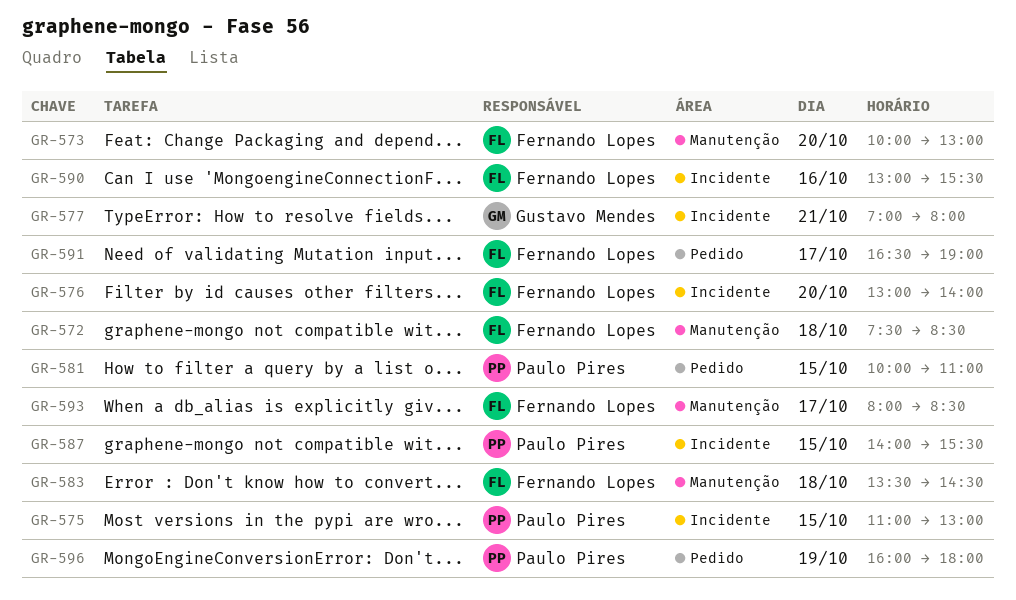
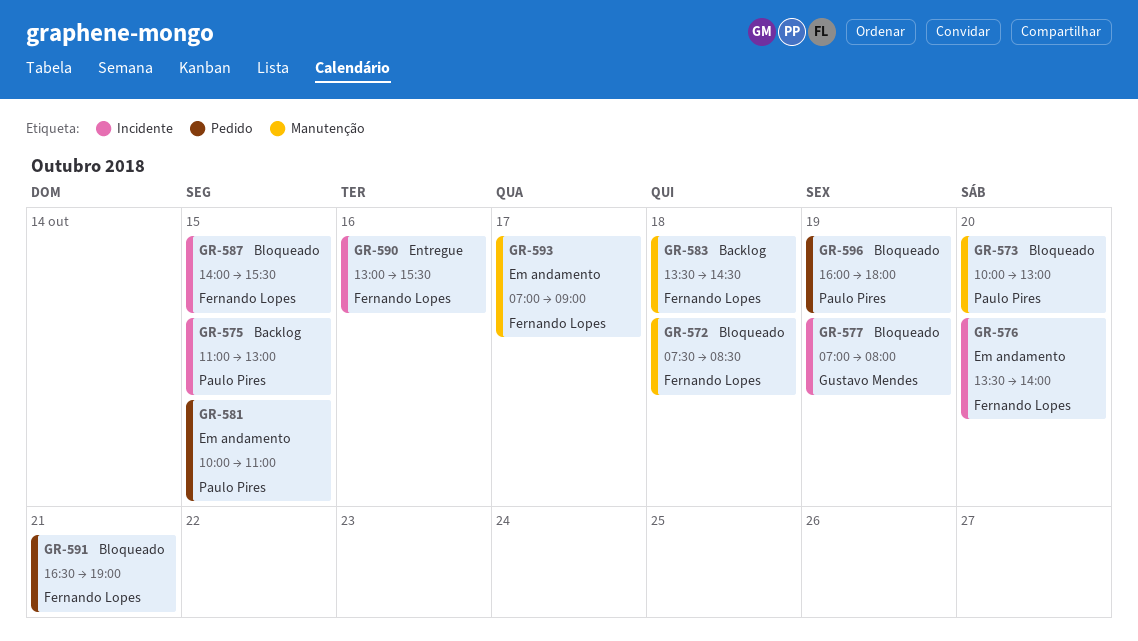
GR-573, owner: Fernando Lopes -> Paulo Pires
GR-576, begins: 13:00 -> 13:30
GR-577, day: Oct 21 -> Oct 19
GR-587, owner: Paulo Pires -> Fernando Lopes
GR-591, day: Oct 17 -> Oct 21
GR-593, begins: 08:00 -> 07:00
GR-593, ends: 08:30 -> 09:00

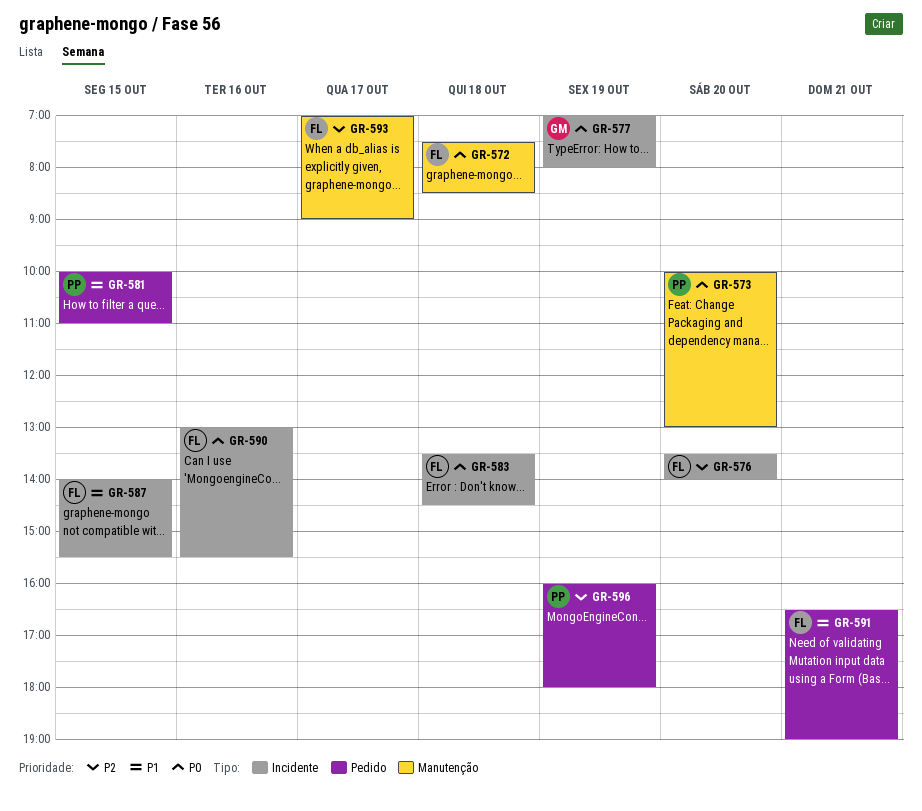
GR-575: present -> none
GR-583, label: Manutenção -> Incidente

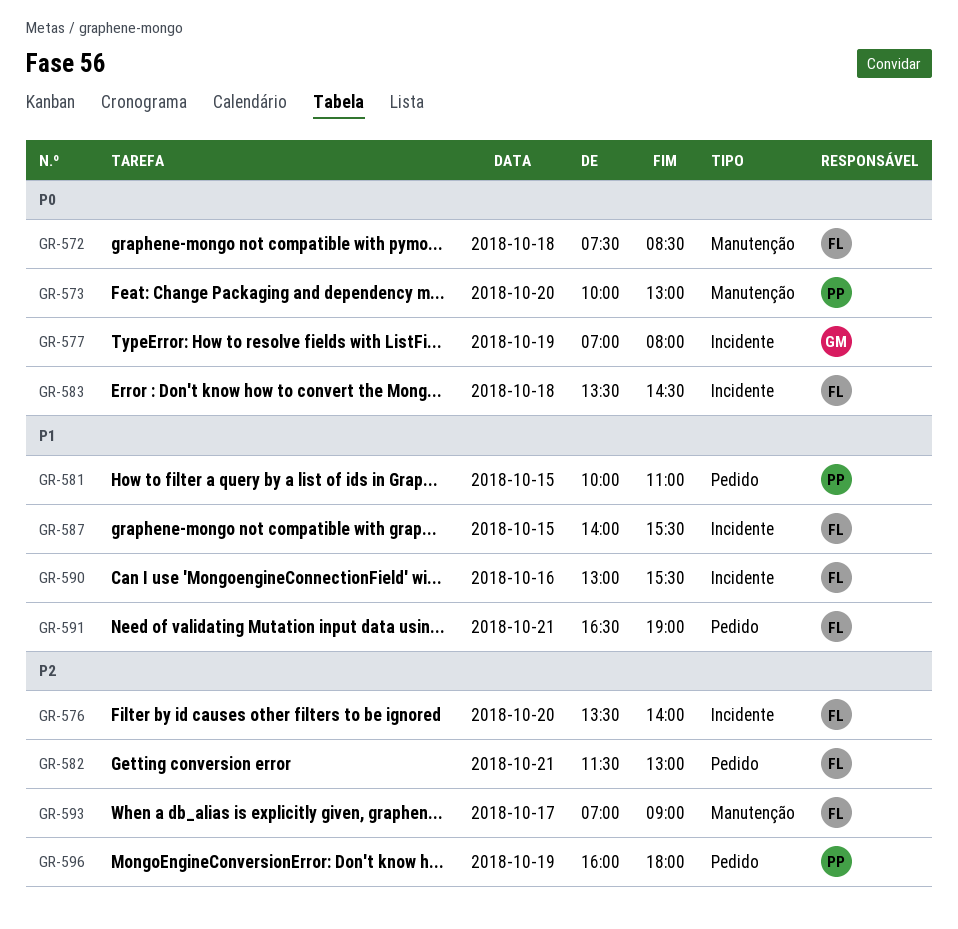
GR-582: none -> present
GR-590, priority: P0 -> P1

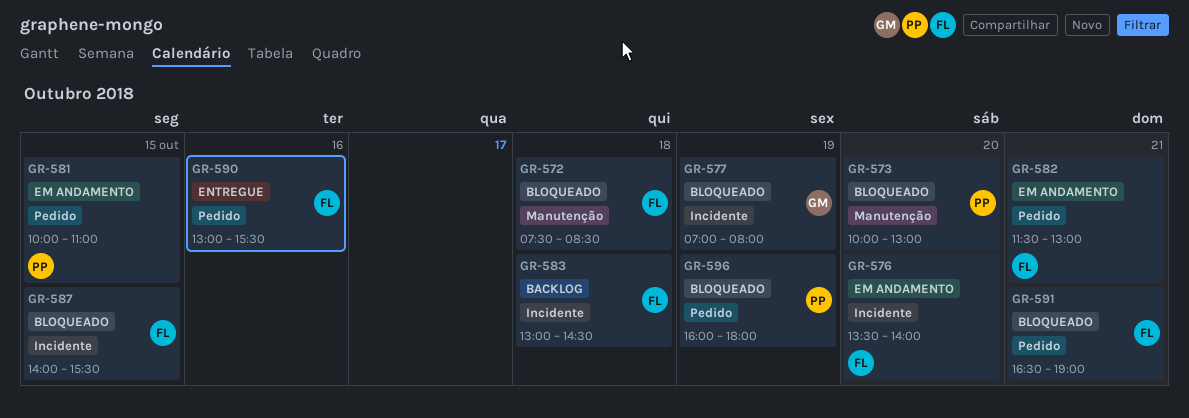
GR-583, begins: 13:30 -> 13:00
GR-590, label: Incidente -> Pedido
GR-593: present -> none

